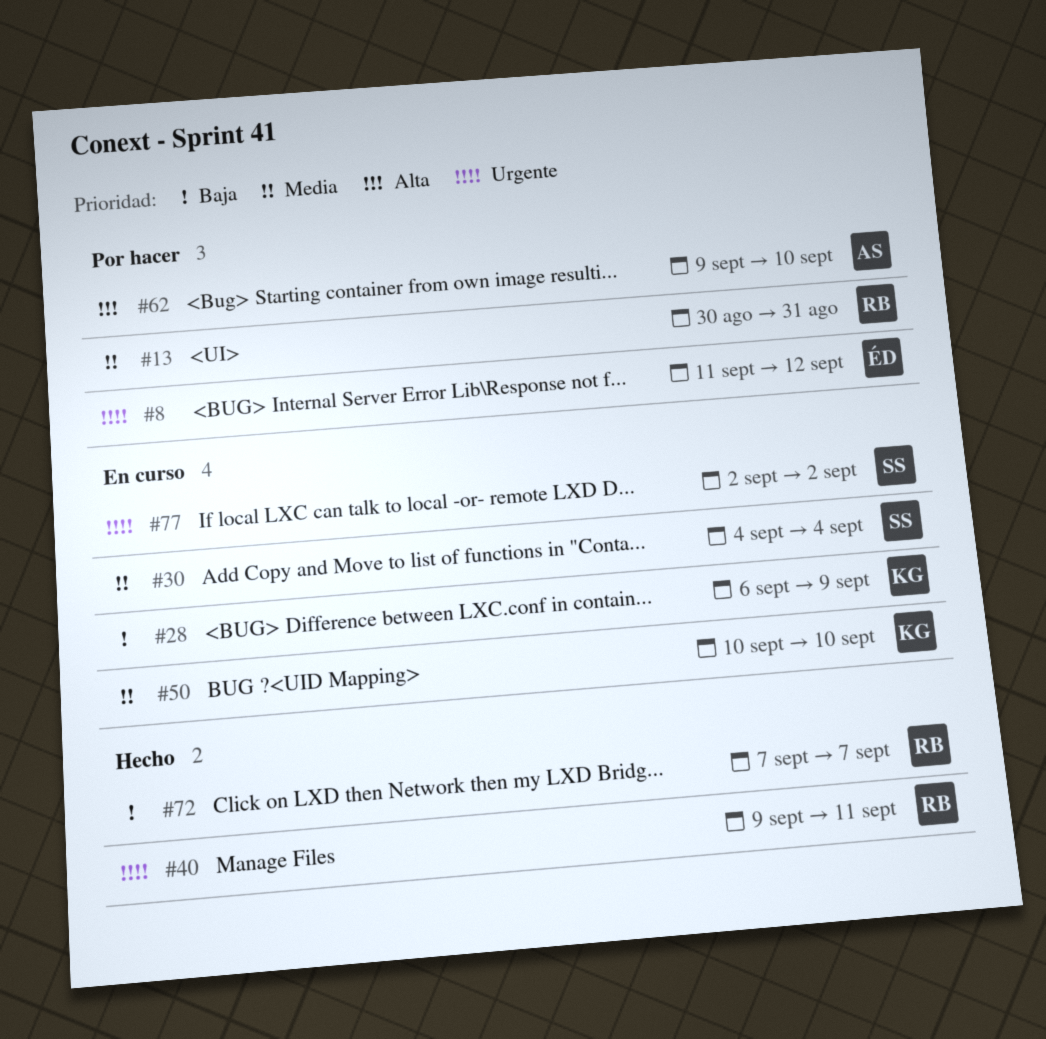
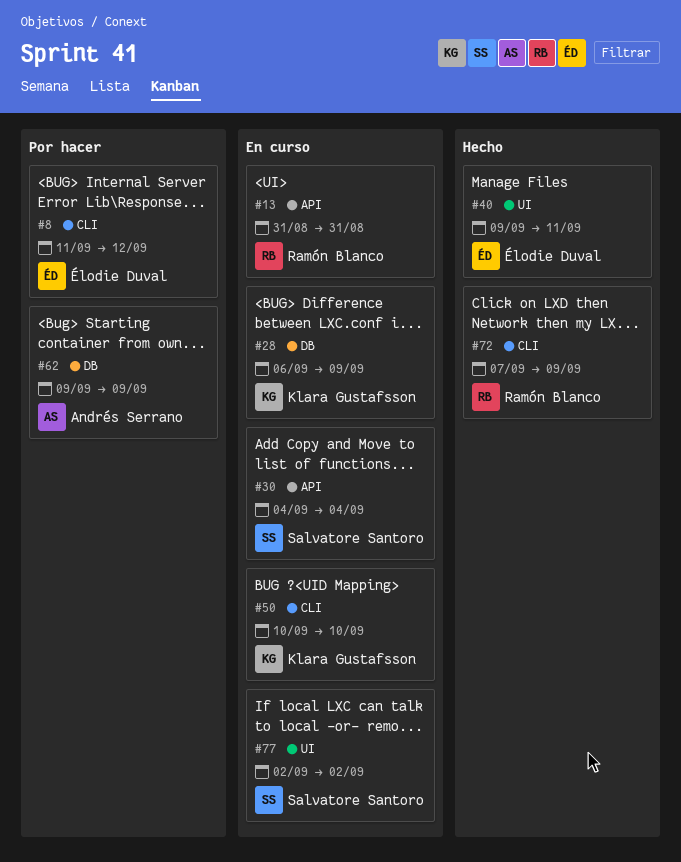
#13, status: Por hacer -> En curso
#13, start: Aug 30 -> Aug 31
#40, owner: Ramón Blanco -> Élodie Duval
#62, due: Sep 10 -> Sep 9
#72, due: Sep 7 -> Sep 9

